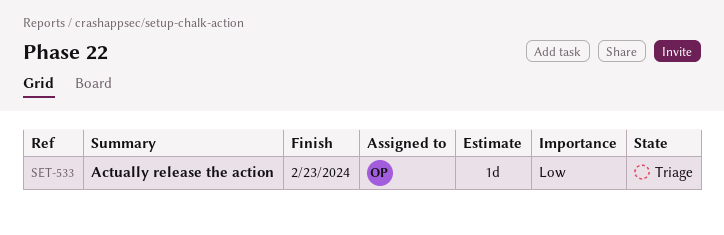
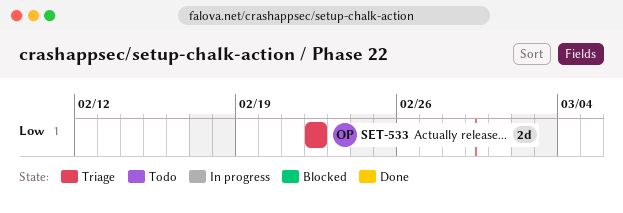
SET-533, estimate: 1d -> 2d
SET-533, due: Feb 23 -> Feb 22

